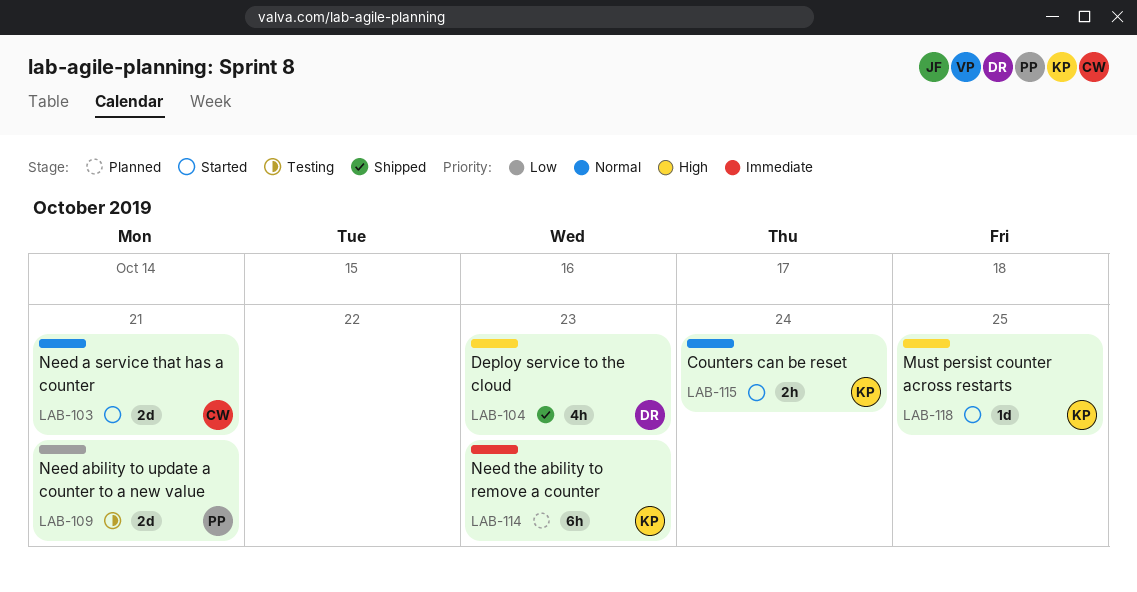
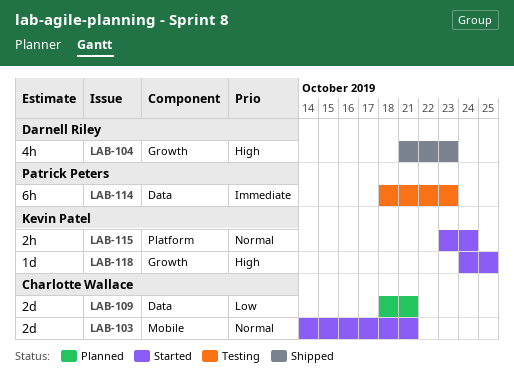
LAB-109, status: Testing -> Planned
LAB-109, owner: Patrick Peters -> Charlotte Wallace
LAB-114, status: Planned -> Testing
LAB-114, owner: Kevin Patel -> Patrick Peters

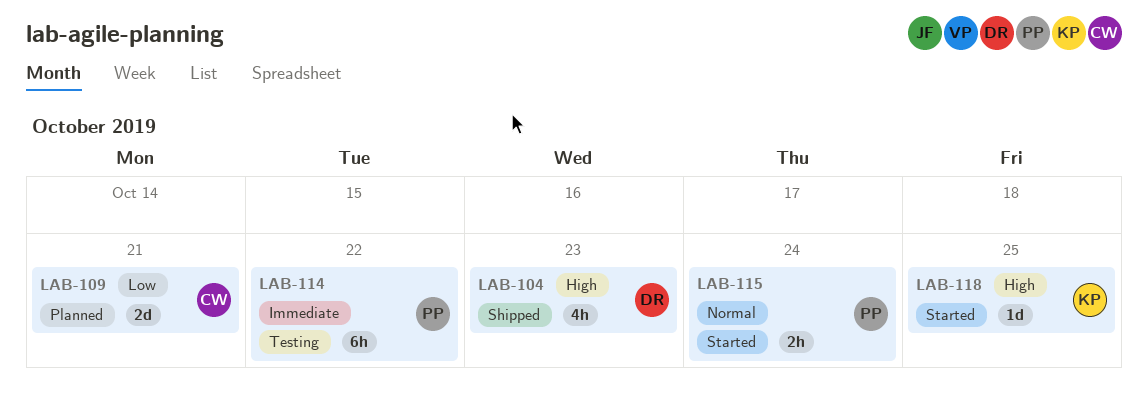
LAB-103: present -> none
LAB-114, due: Oct 23 -> Oct 22
LAB-115, owner: Kevin Patel -> Patrick Peters

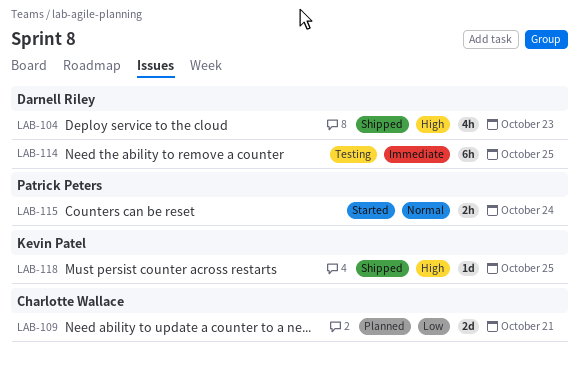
LAB-114, owner: Patrick Peters -> Darnell Riley
LAB-114, due: Oct 22 -> Oct 25
LAB-118, status: Started -> Shipped

